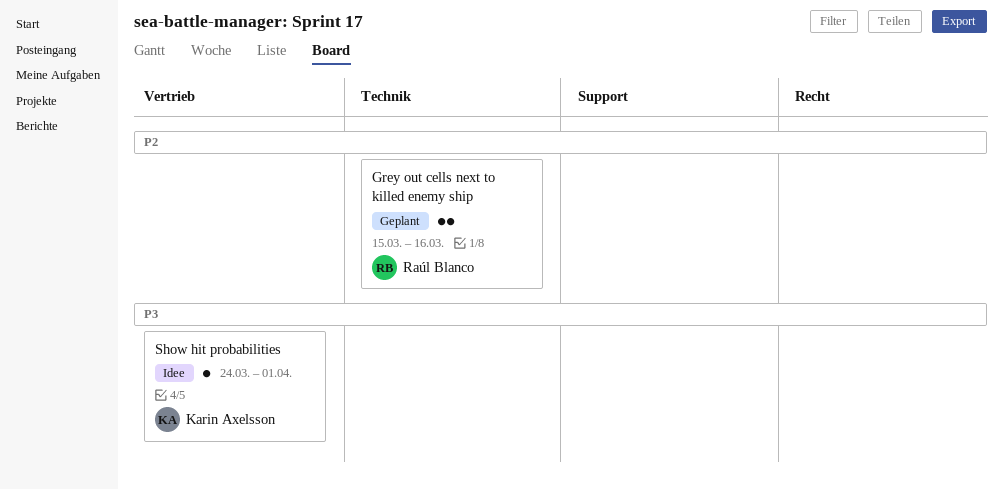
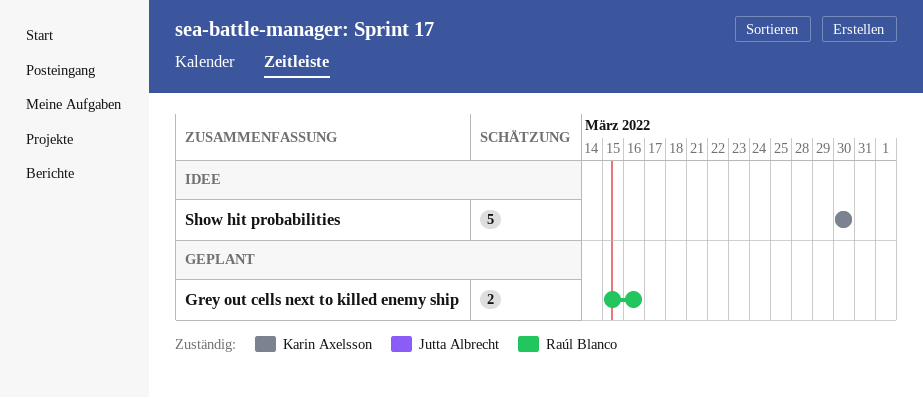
Show hit probabilities, estimate: 1 -> 5
Show hit probabilities, start: Mar 24 -> Mar 30
Show hit probabilities, due: Apr 1 -> Mar 30

